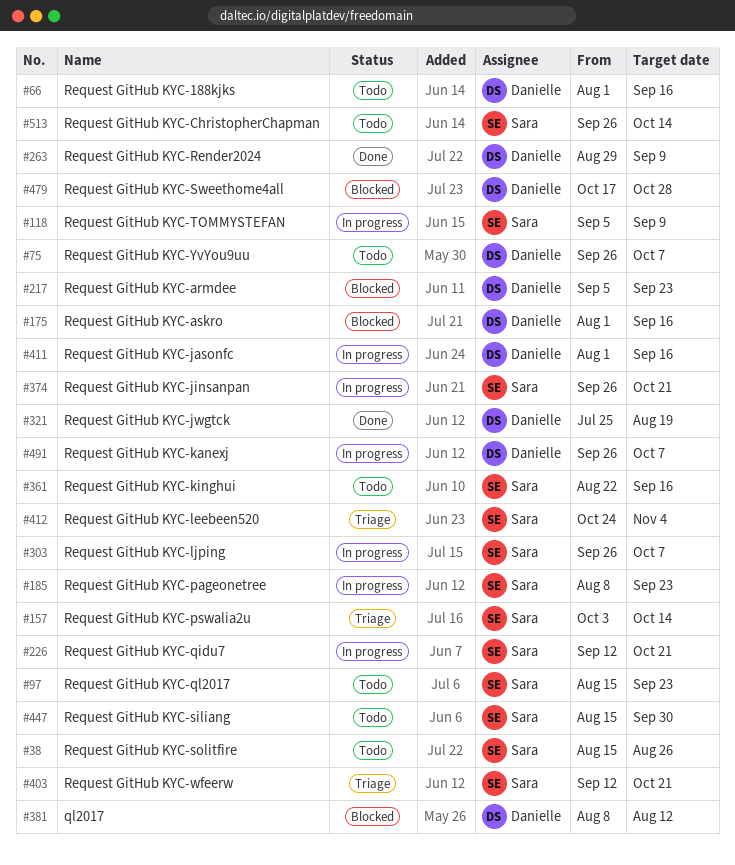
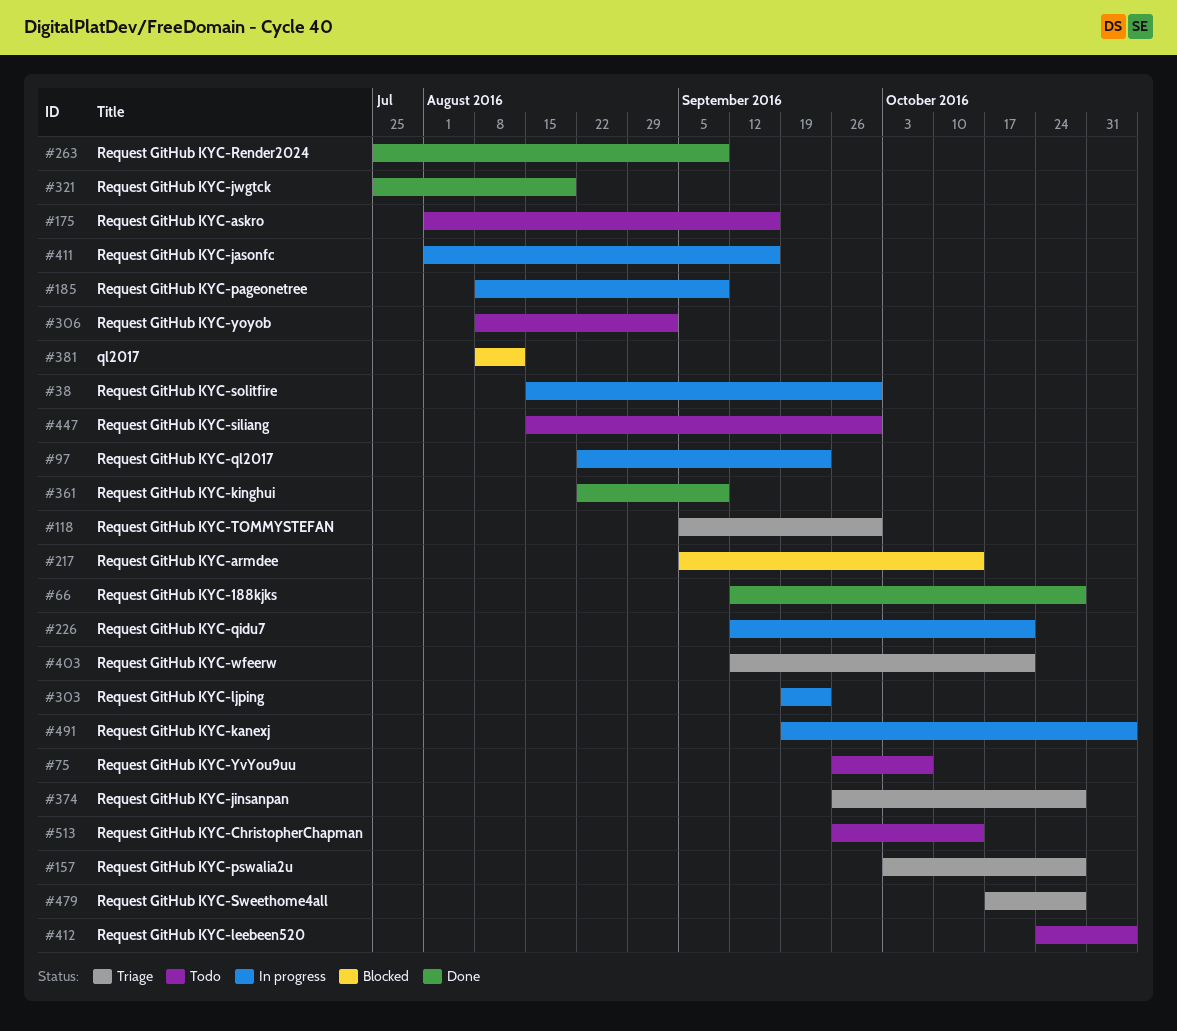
#38, status: Todo -> In progress
#38, due: Aug 26 -> Sep 30
#66, status: Todo -> Done
#66, start: Aug 1 -> Sep 12
#66, due: Sep 16 -> Oct 28
#97, status: Todo -> In progress
#97, start: Aug 15 -> Aug 22
#118, status: In progress -> Triage
#118, due: Sep 9 -> Sep 30
#157, due: Oct 14 -> Oct 28
#175, status: Blocked -> Todo
#185, due: Sep 23 -> Sep 9
#217, due: Sep 23 -> Oct 14
#263, start: Aug 29 -> Jul 25
#303, start: Sep 26 -> Sep 19
#303, due: Oct 7 -> Sep 23
#306: none -> present
#361, status: Todo -> Done
#361, due: Sep 16 -> Sep 9
#374, status: In progress -> Triage
#374, due: Oct 21 -> Oct 28
#412, status: Triage -> Todo
#479, status: Blocked -> Triage
#491, start: Sep 26 -> Sep 19
#491, due: Oct 7 -> Nov 4

